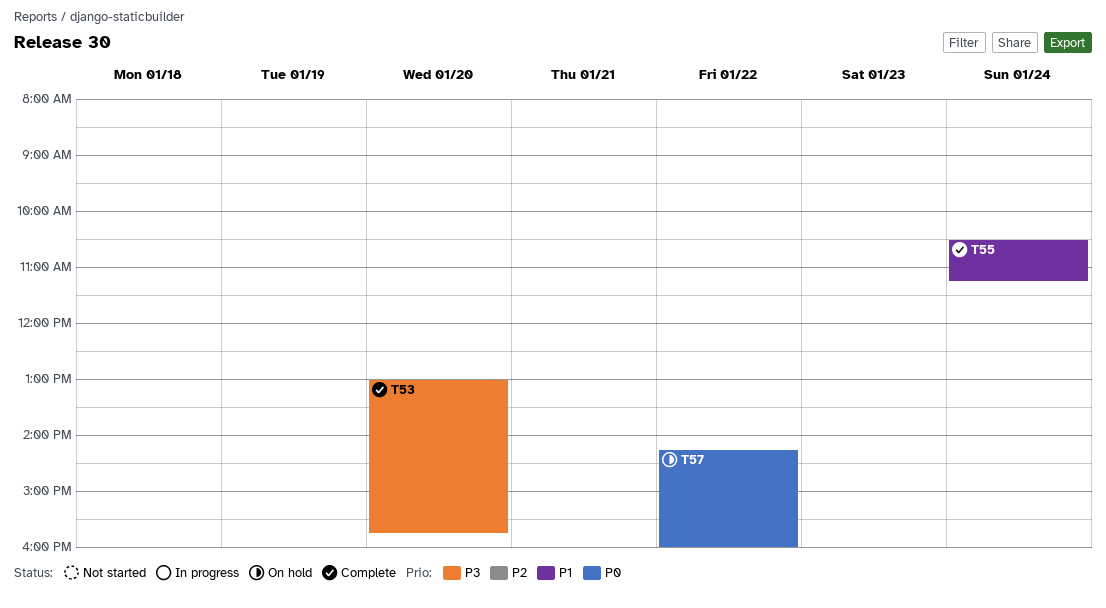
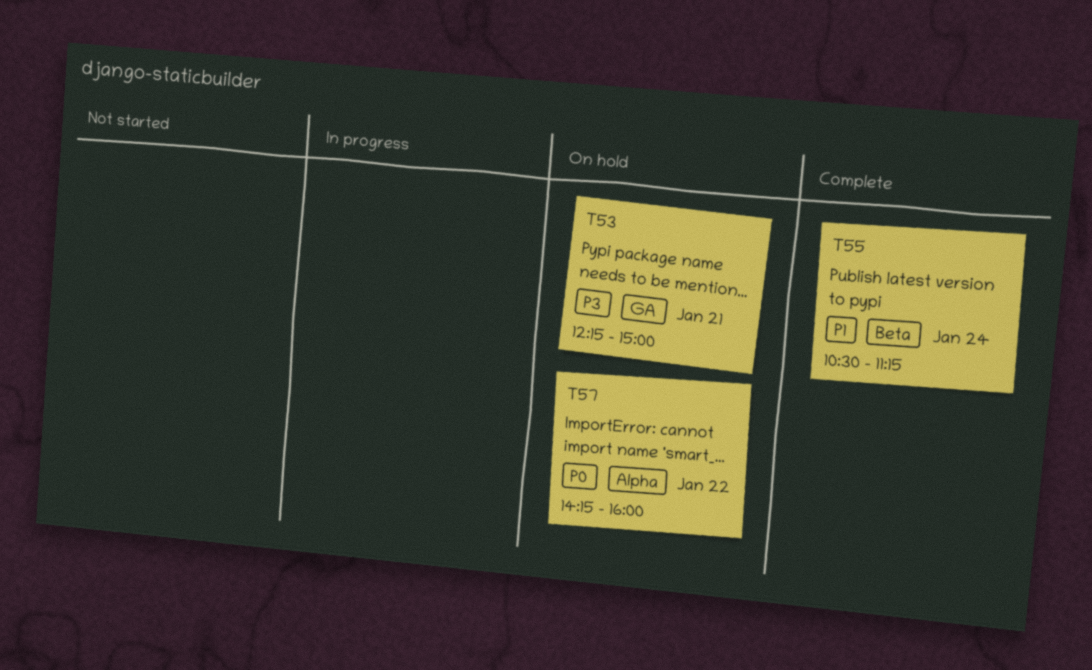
T53, status: Complete -> On hold
T53, day: Jan 20 -> Jan 21
T53, begins: 13:00 -> 12:15
T53, ends: 15:45 -> 15:00

